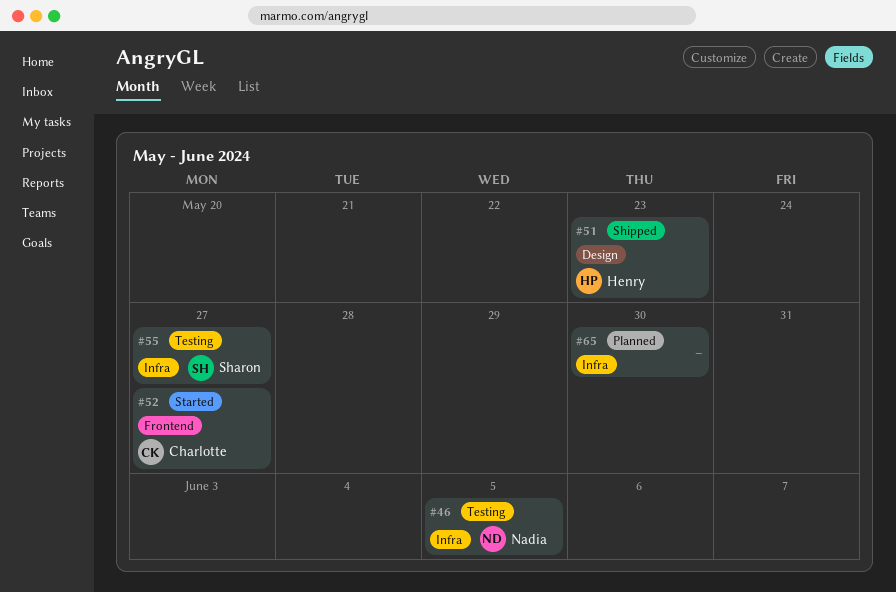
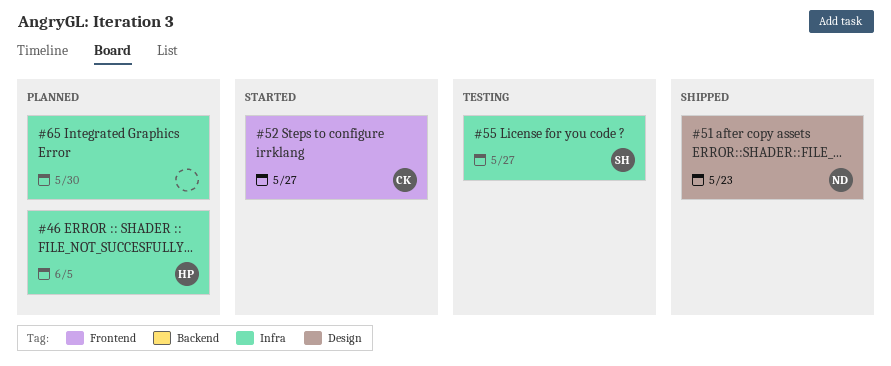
#46, status: Testing -> Planned
#46, owner: Nadia -> Henry
#51, owner: Henry -> Nadia

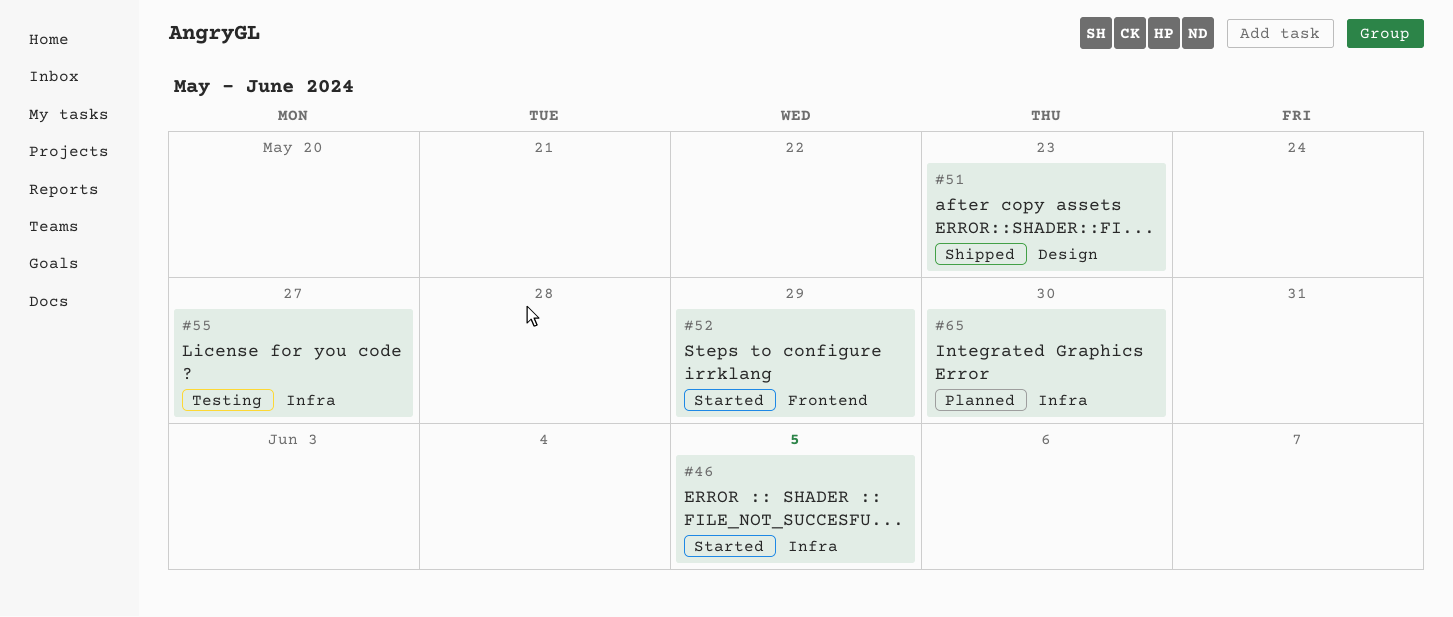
#46, status: Planned -> Started
#52, due: May 27 -> May 29

